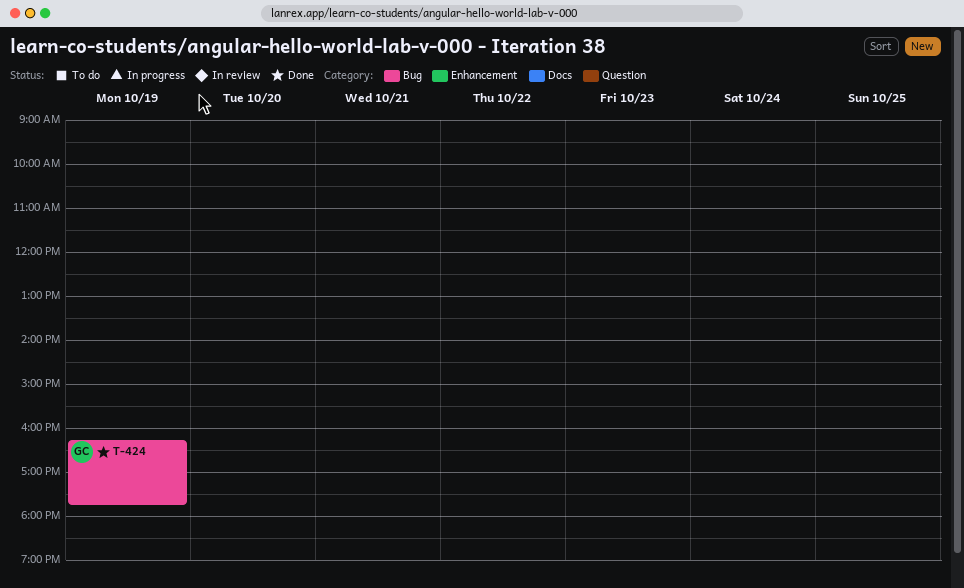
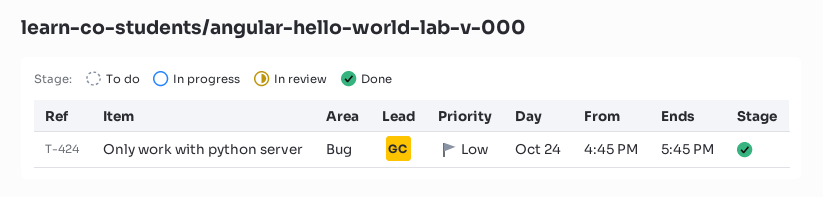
T-424, day: Oct 19 -> Oct 24
T-424, begins: 16:15 -> 16:45

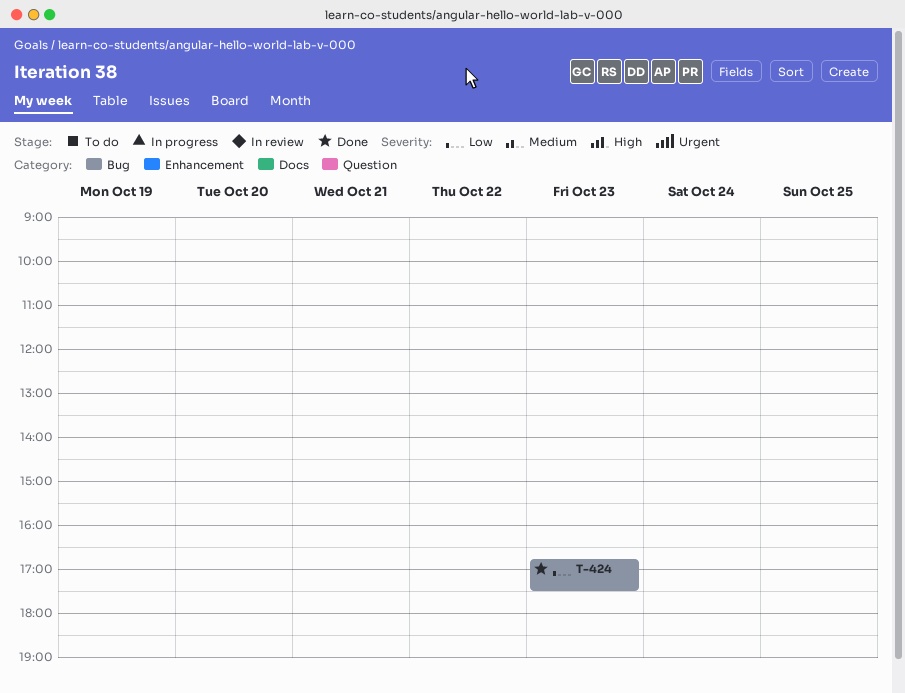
T-424, day: Oct 24 -> Oct 23
T-424, ends: 17:45 -> 17:30

